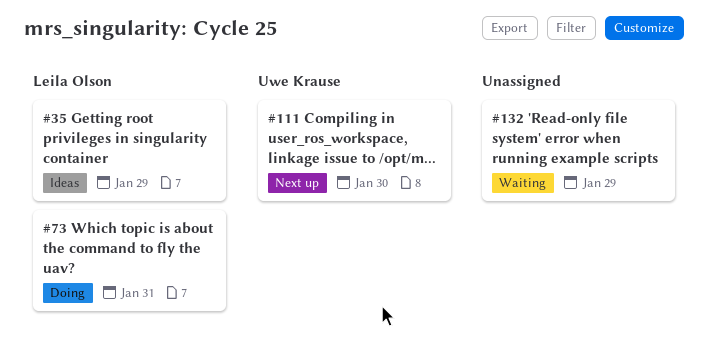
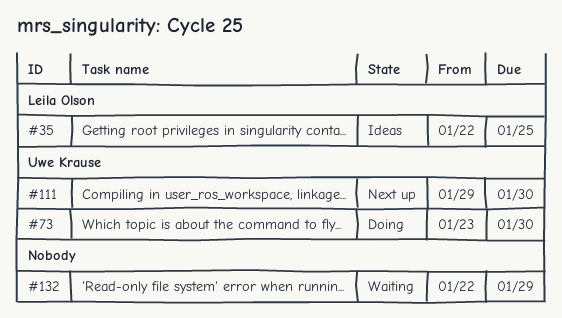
#35, due: Jan 29 -> Jan 25
#73, owner: Leila Olson -> Uwe Krause
#73, due: Jan 31 -> Jan 30

